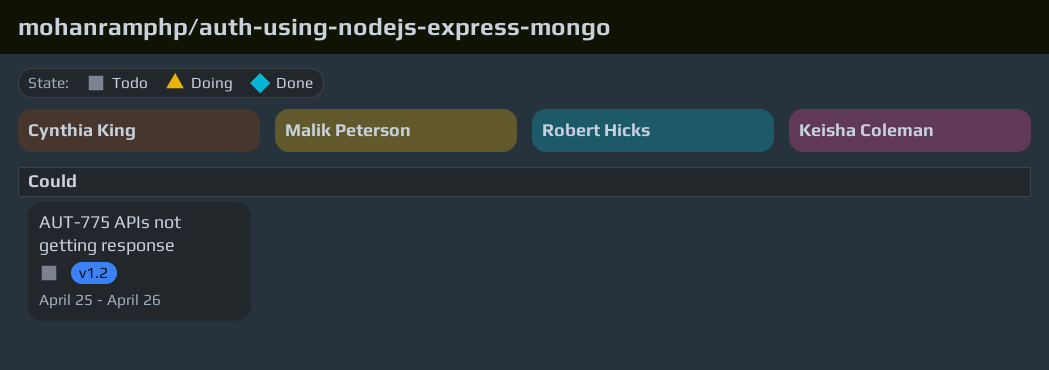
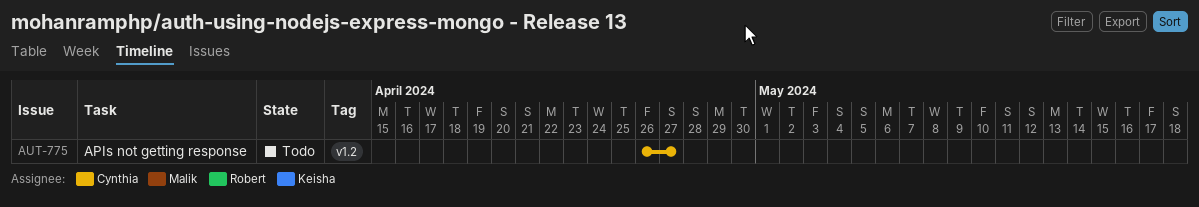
AUT-775, start: Apr 25 -> Apr 26
AUT-775, due: Apr 26 -> Apr 27

